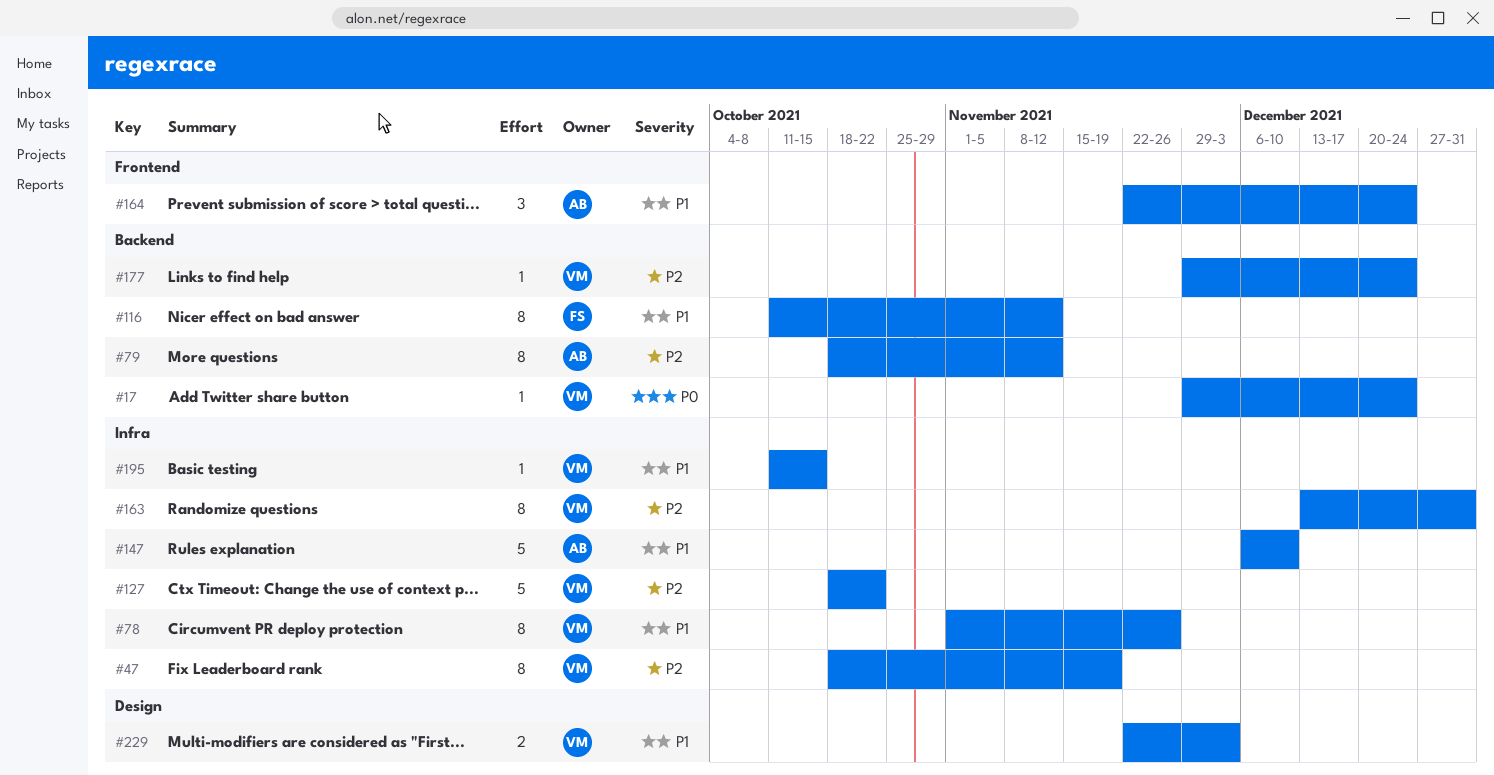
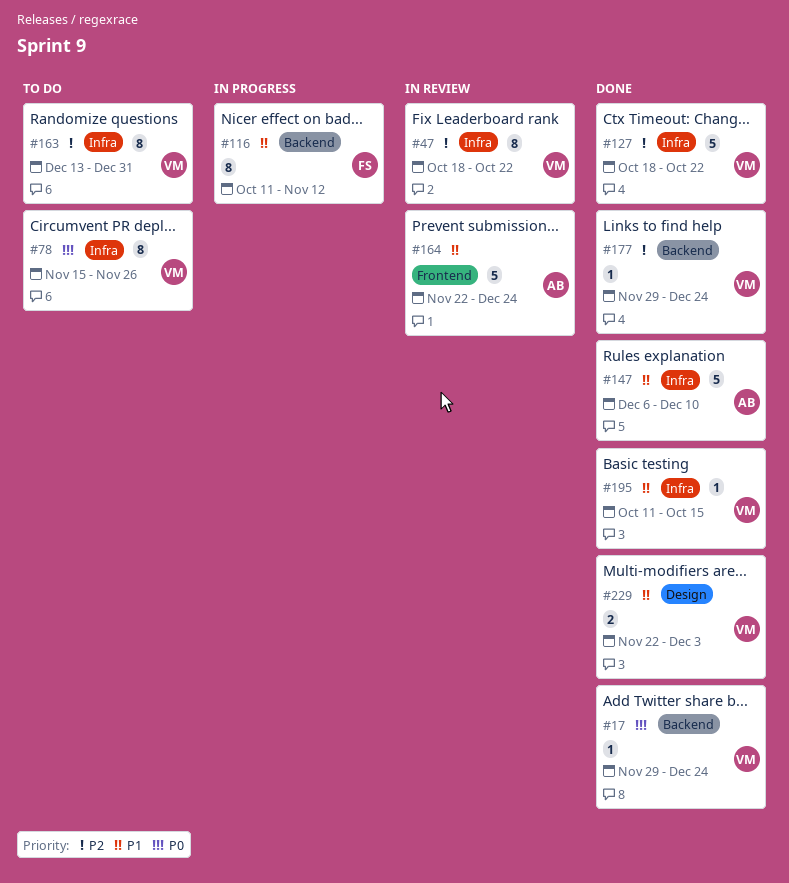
#47, due: Nov 19 -> Oct 22
#78, priority: P1 -> P0
#78, start: Nov 1 -> Nov 15
#79: present -> none
#164, estimate: 3 -> 5

